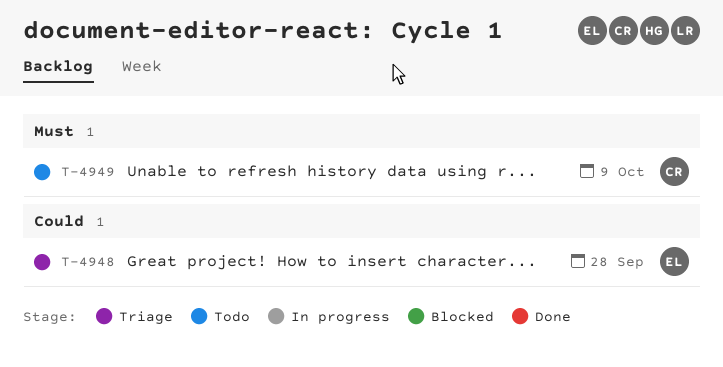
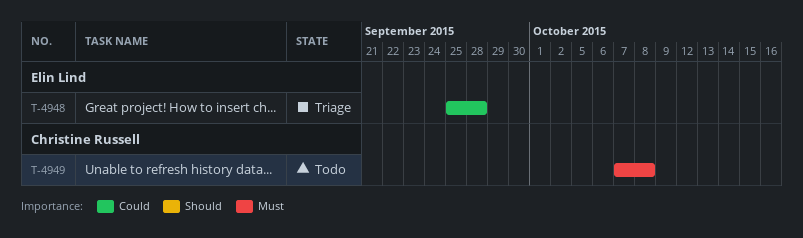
T-4949, due: Oct 9 -> Oct 8

